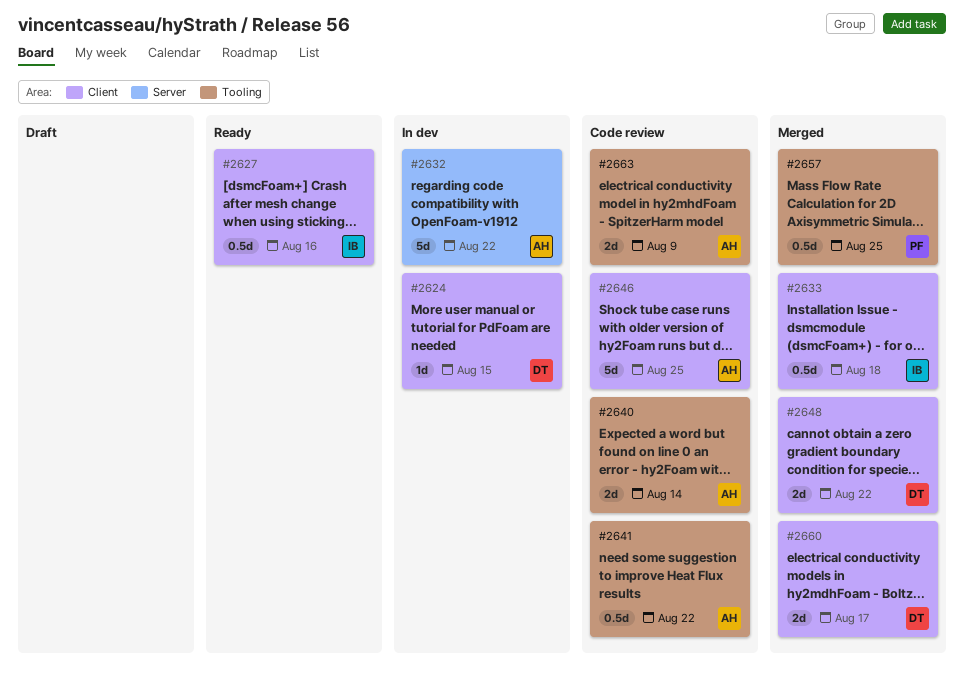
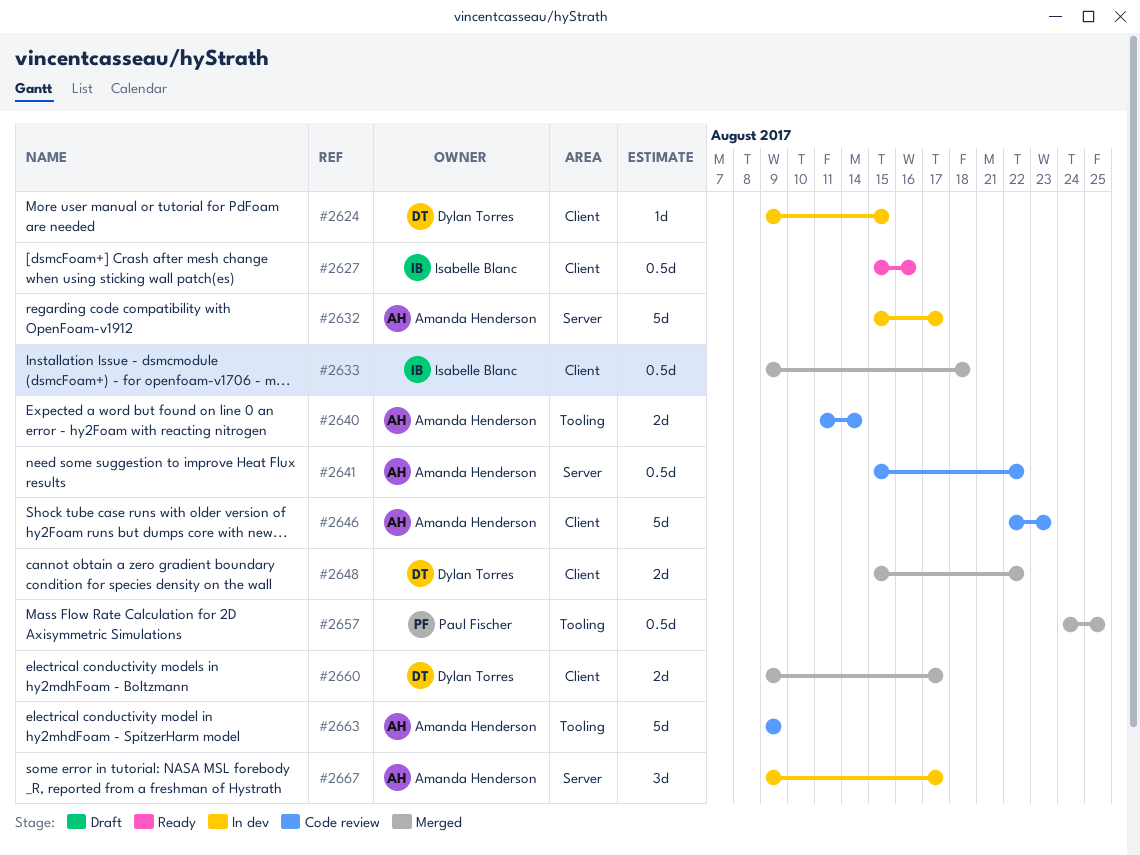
#2632, due: Aug 22 -> Aug 17
#2641, label: Tooling -> Server
#2646, due: Aug 25 -> Aug 23
#2663, estimate: 2d -> 5d
#2667: none -> present

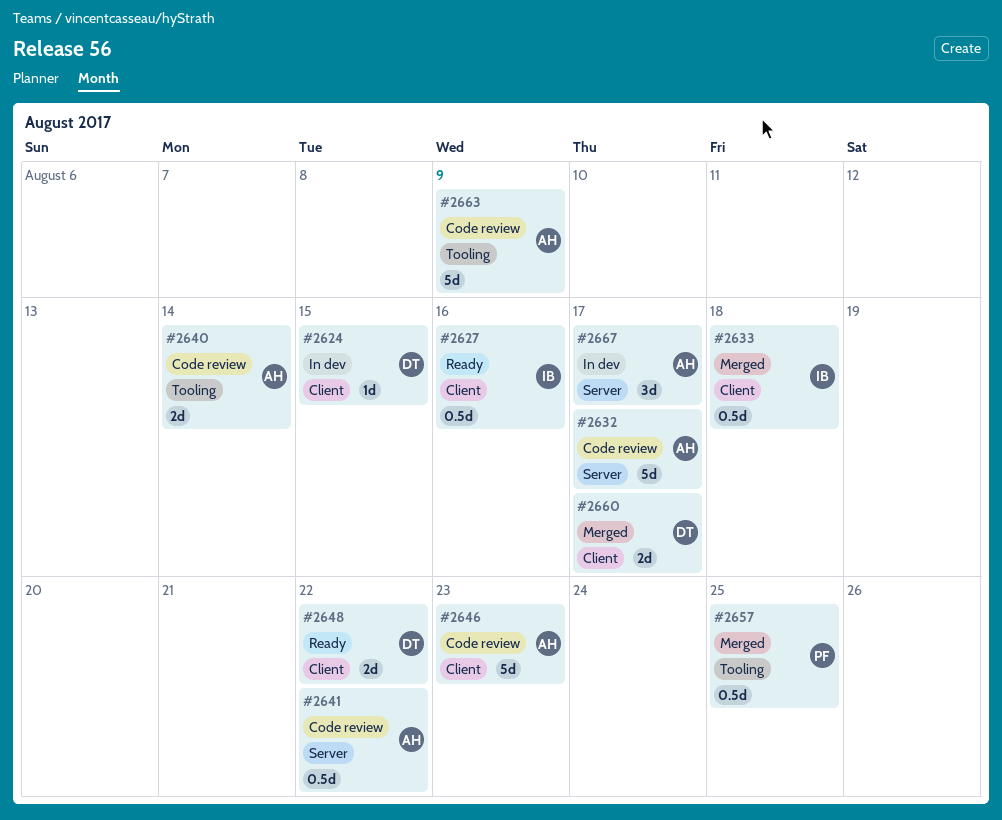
#2632, status: In dev -> Code review
#2648, status: Merged -> Ready

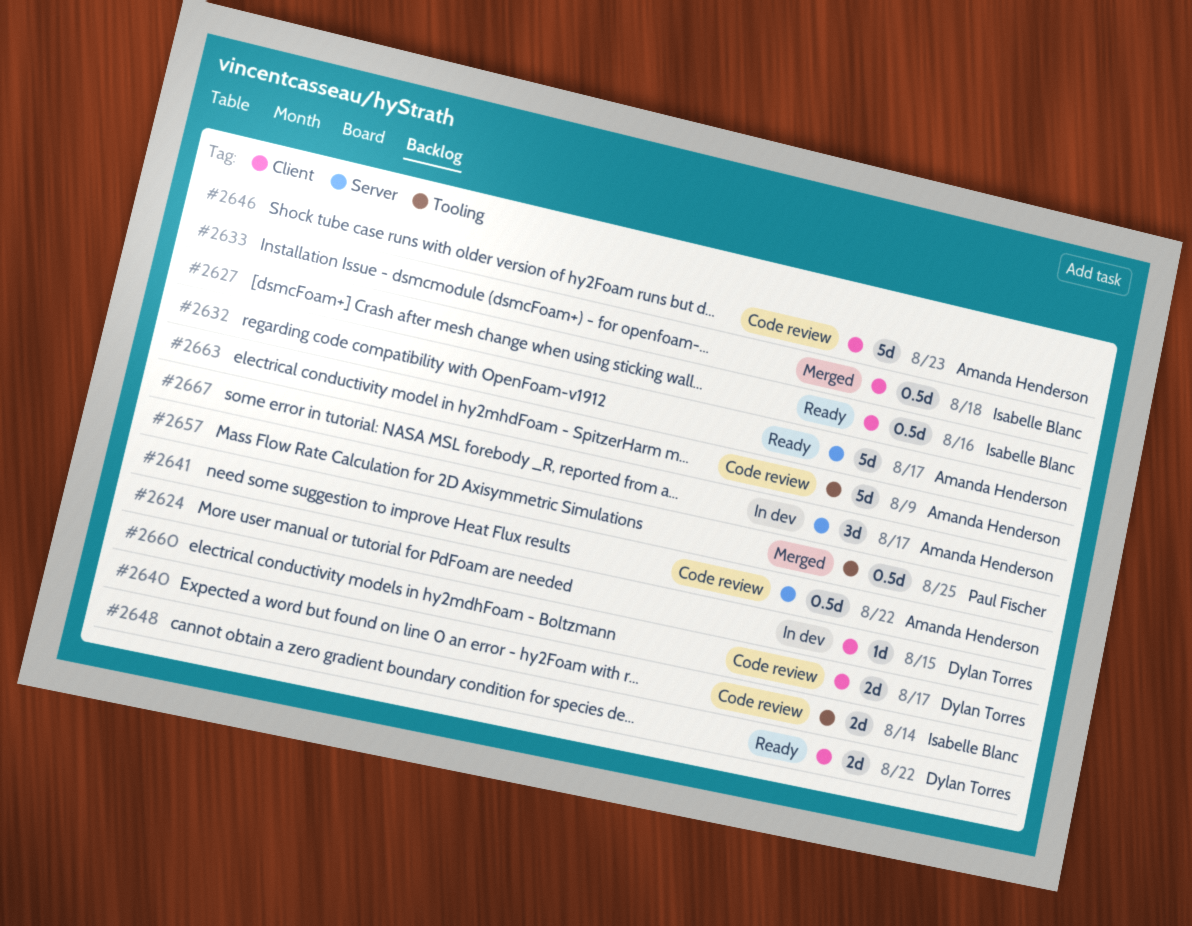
#2632, status: Code review -> Ready
#2640, owner: Amanda Henderson -> Isabelle Blanc
#2660, status: Merged -> Code review

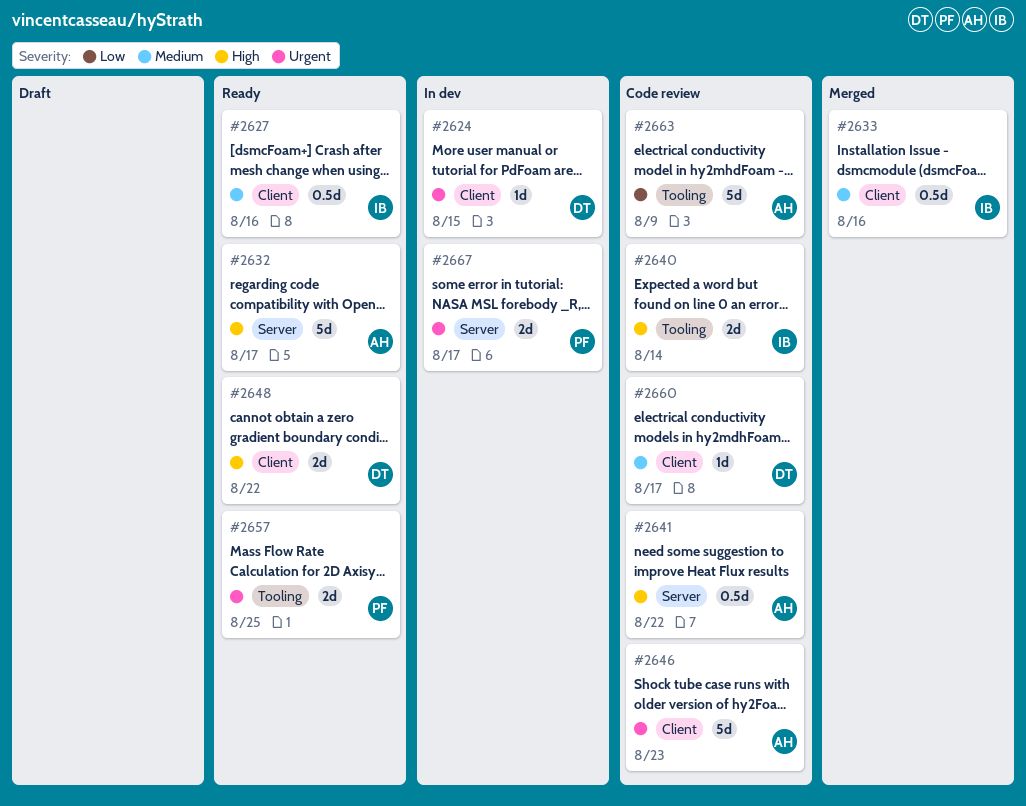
#2633, due: Aug 18 -> Aug 16
#2657, status: Merged -> Ready
#2657, estimate: 0.5d -> 2d
#2660, estimate: 2d -> 1d
#2667, owner: Amanda Henderson -> Paul Fischer
#2667, estimate: 3d -> 2d

